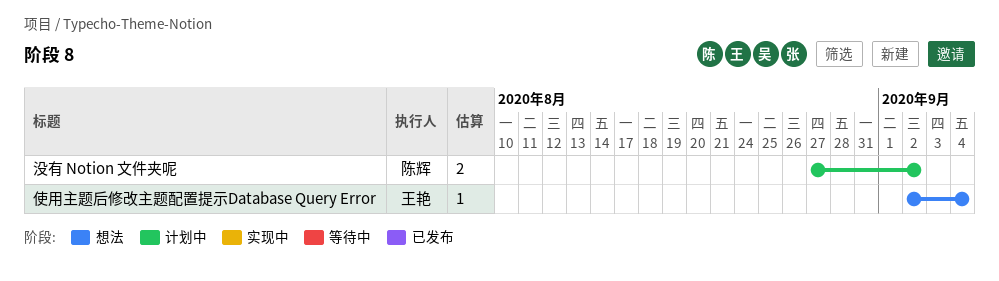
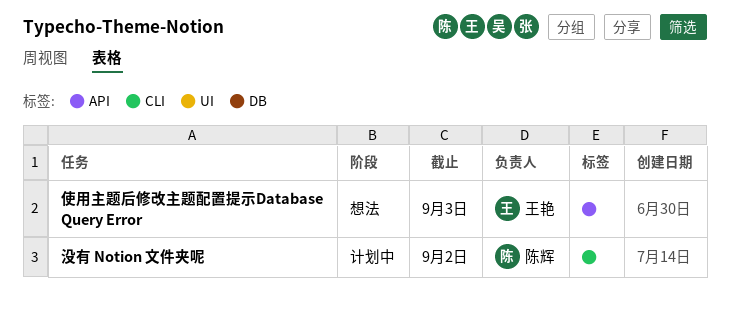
使用主题后修改主题配置提示Database Query Error, due: Sep 4 -> Sep 3

